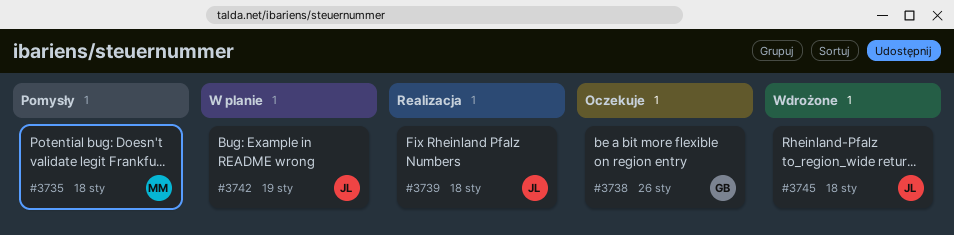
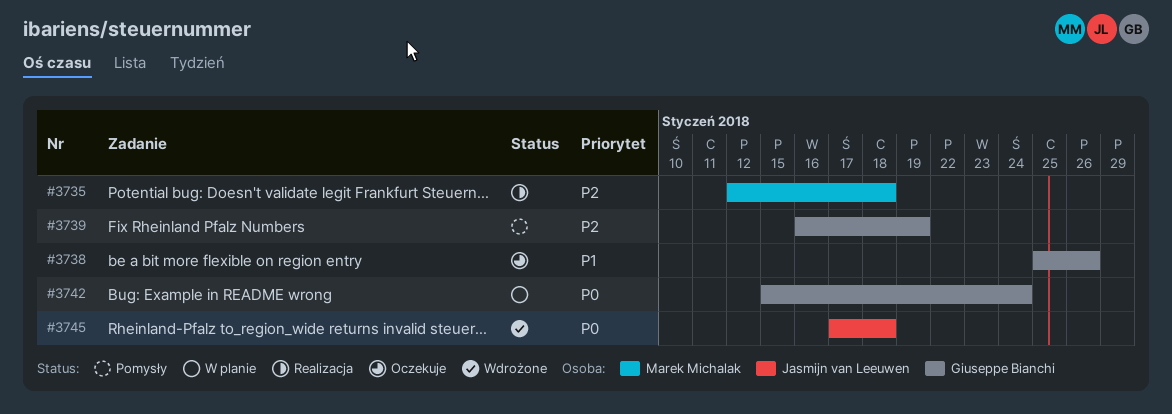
#3735, status: Pomysły -> Realizacja
#3739, status: Realizacja -> Pomysły
#3739, owner: Jasmijn van Leeuwen -> Giuseppe Bianchi
#3739, due: Jan 18 -> Jan 19
#3742, owner: Jasmijn van Leeuwen -> Giuseppe Bianchi
#3742, due: Jan 19 -> Jan 24

